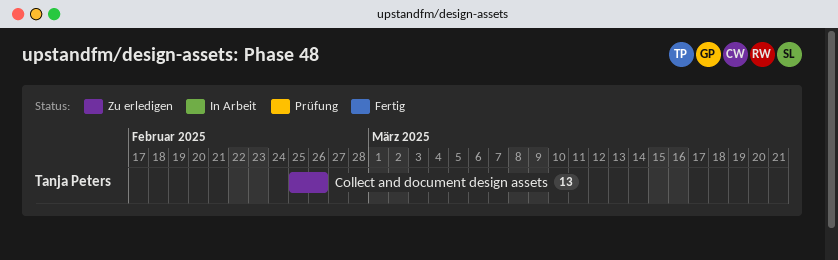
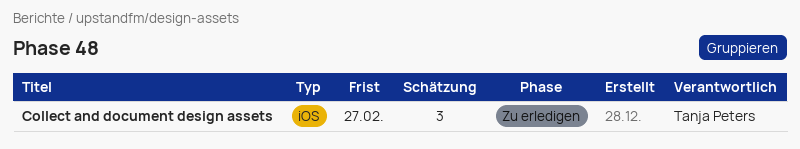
Collect and document design assets, estimate: 13 -> 3
Collect and document design assets, due: Feb 26 -> Feb 27

